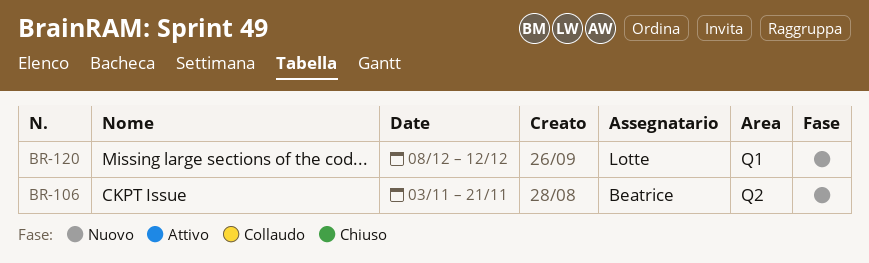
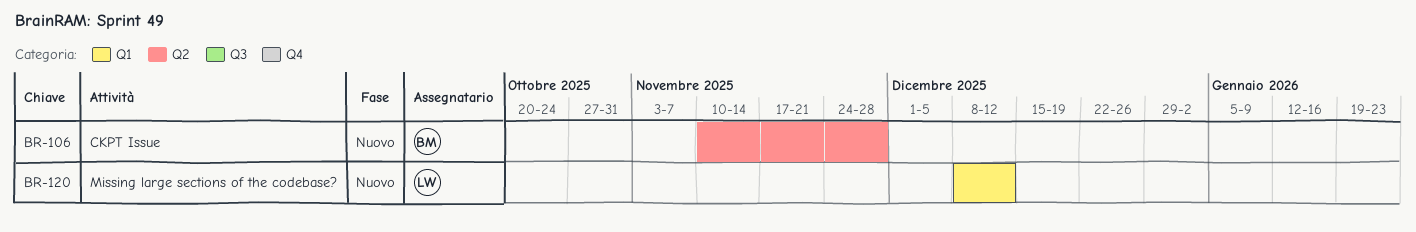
BR-106, start: Nov 3 -> Nov 10
BR-106, due: Nov 21 -> Nov 28

